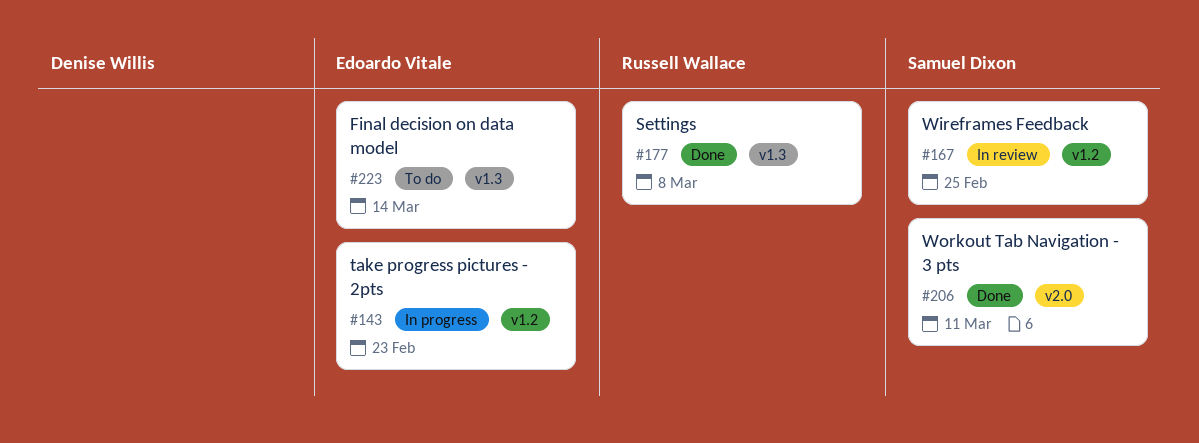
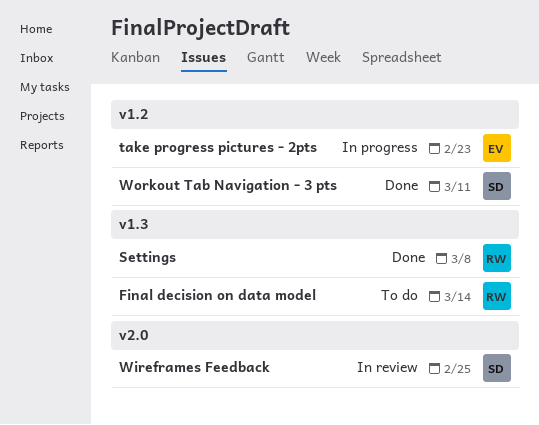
Final decision on data model, owner: Edoardo Vitale -> Russell Wallace
Wireframes Feedback, label: v1.2 -> v2.0
Workout Tab Navigation - 3 pts, label: v2.0 -> v1.2

